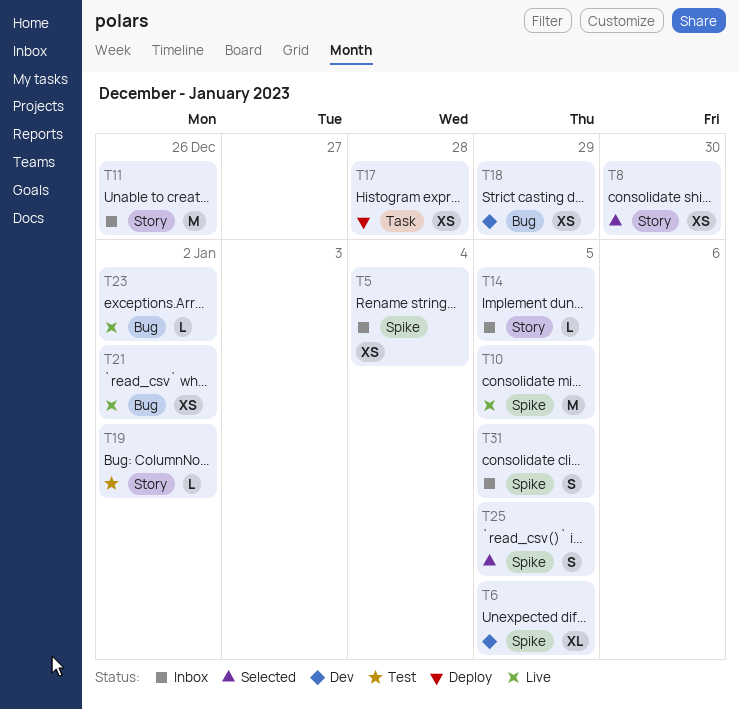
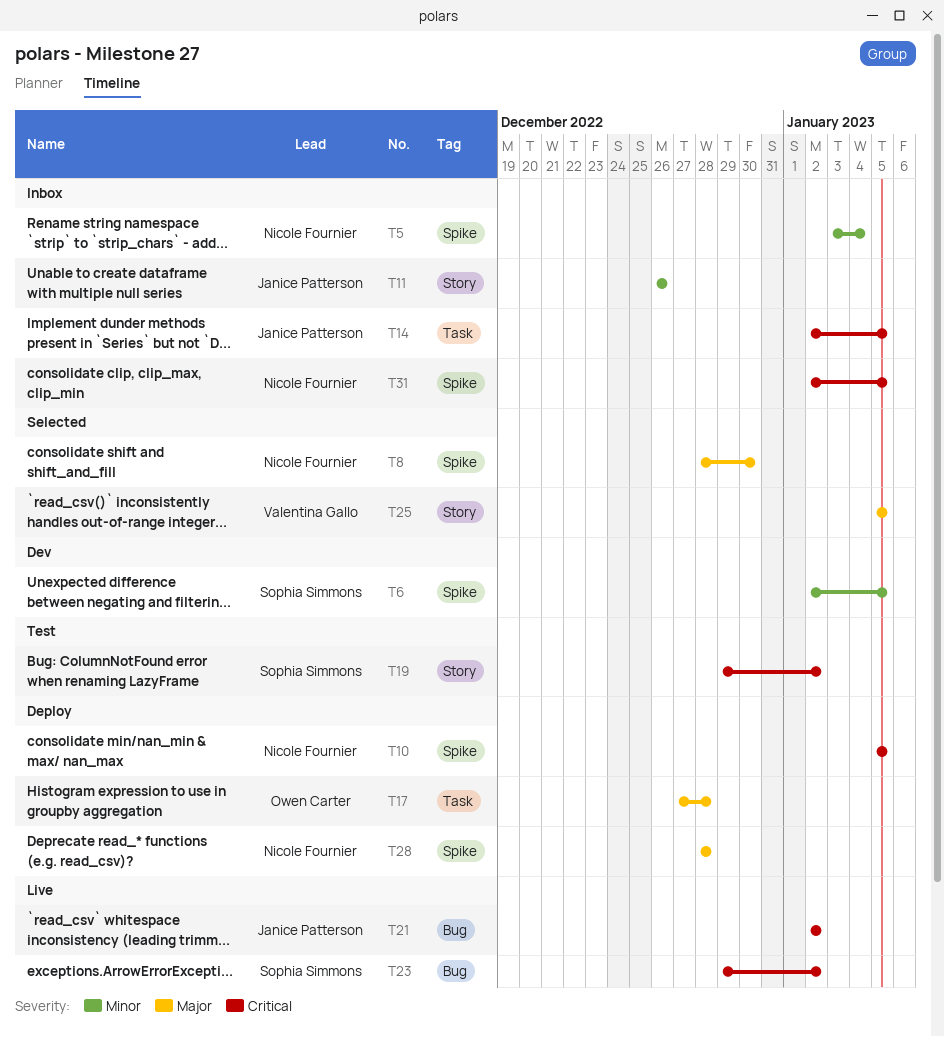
T8, label: Story -> Spike
T10, status: Live -> Deploy
T14, label: Story -> Task
T18: present -> none
T25, label: Spike -> Story
T28: none -> present

